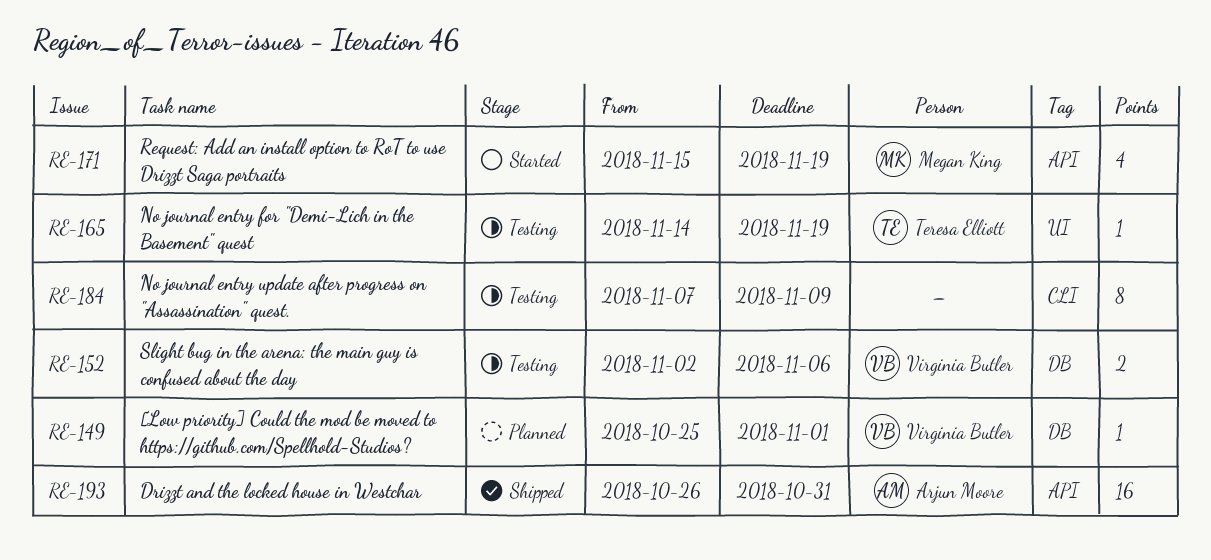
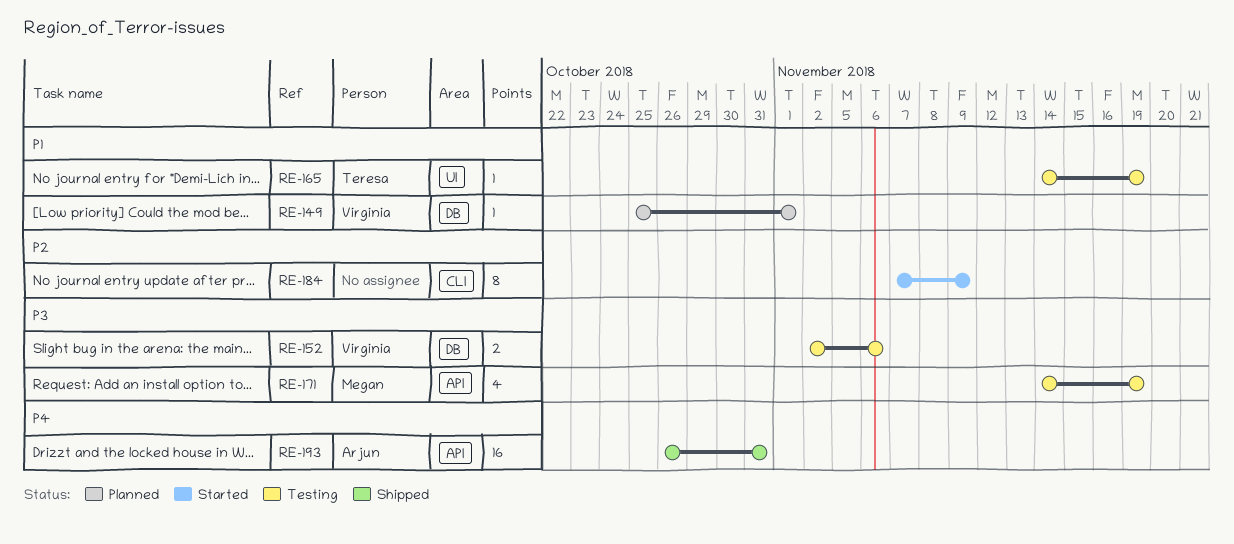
RE-171, status: Started -> Testing
RE-171, start: Nov 15 -> Nov 14
RE-184, status: Testing -> Started

